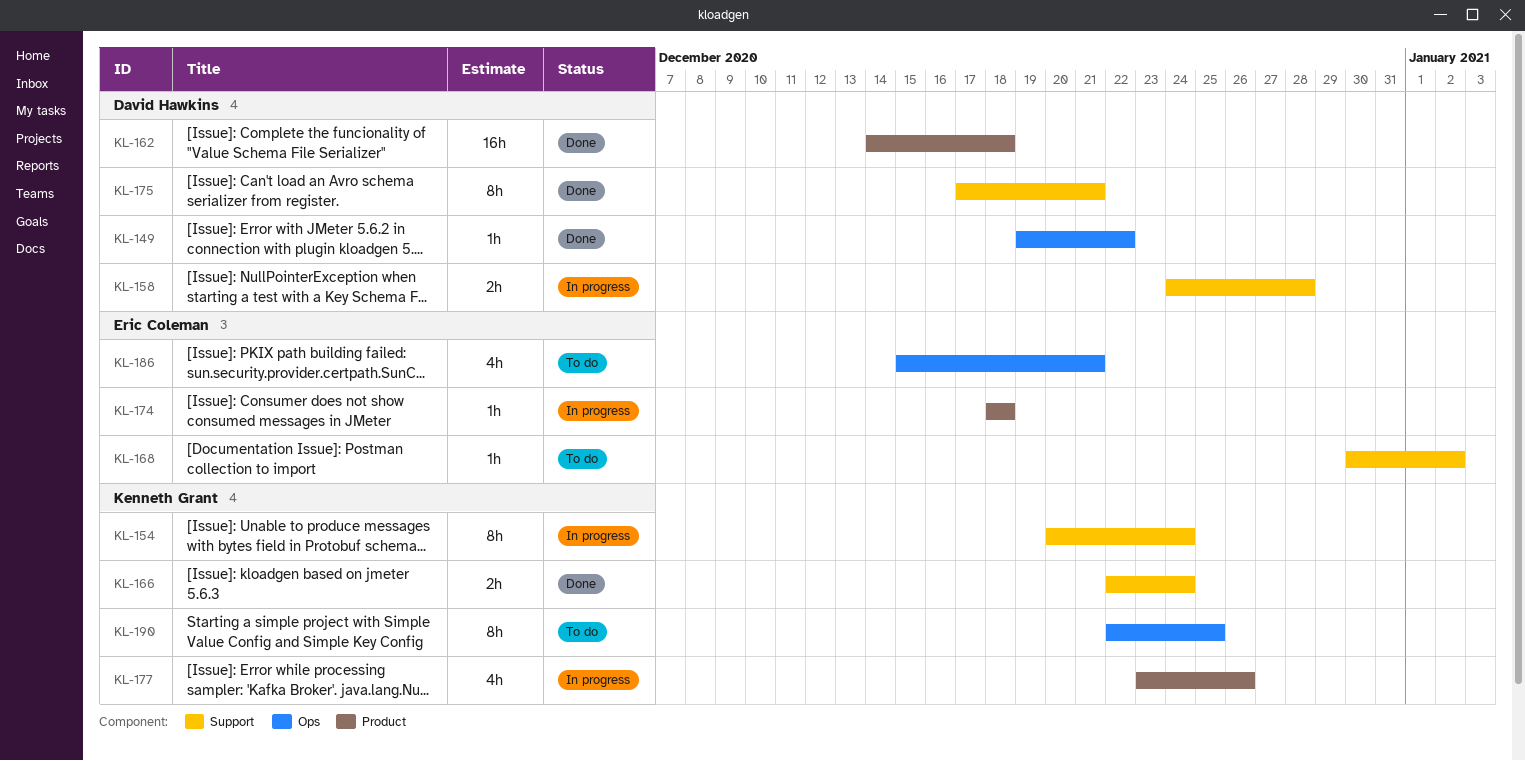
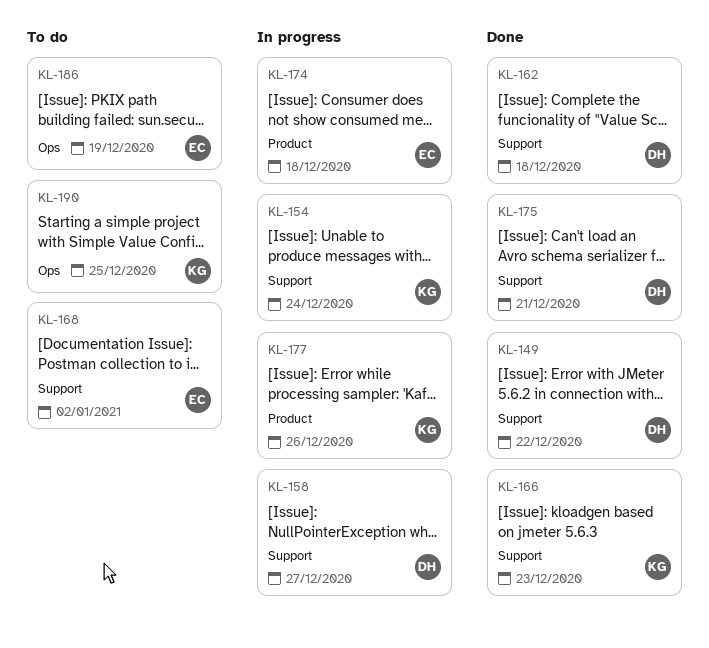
KL-149, label: Ops -> Support
KL-158, due: Dec 28 -> Dec 27
KL-162, label: Product -> Support
KL-166, due: Dec 24 -> Dec 23
KL-186, due: Dec 21 -> Dec 19

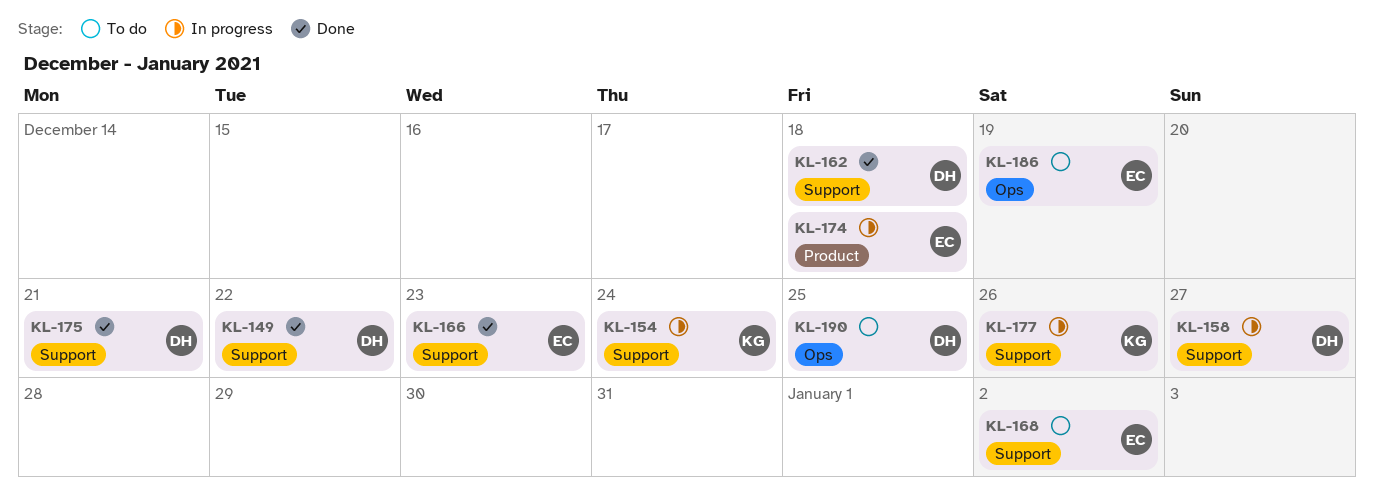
KL-166, owner: KG -> EC
KL-177, label: Product -> Support
KL-190, owner: KG -> DH

